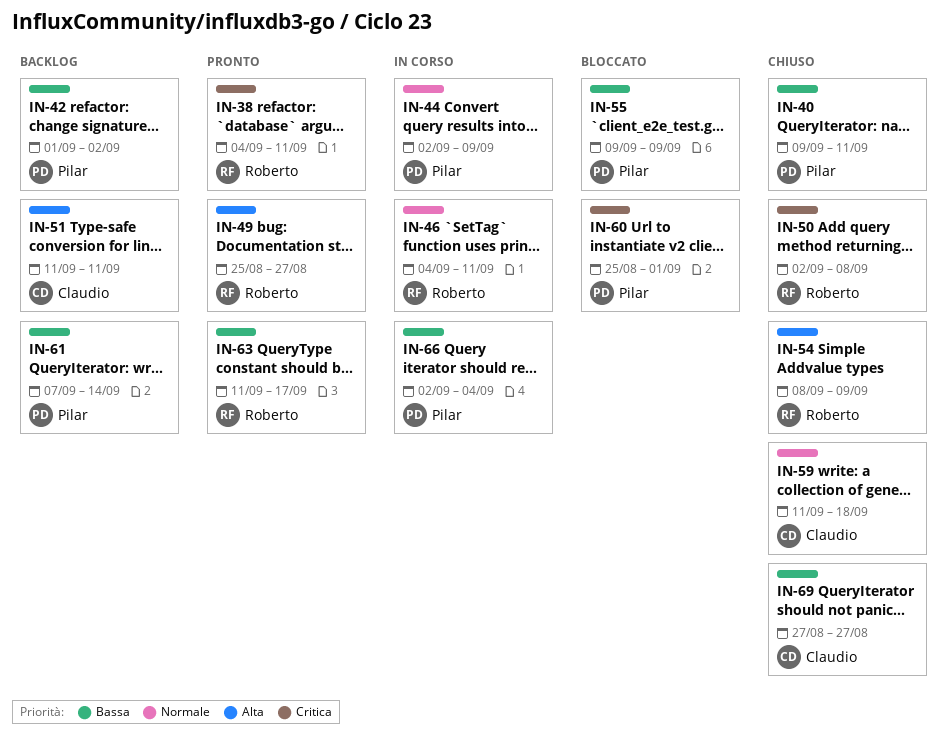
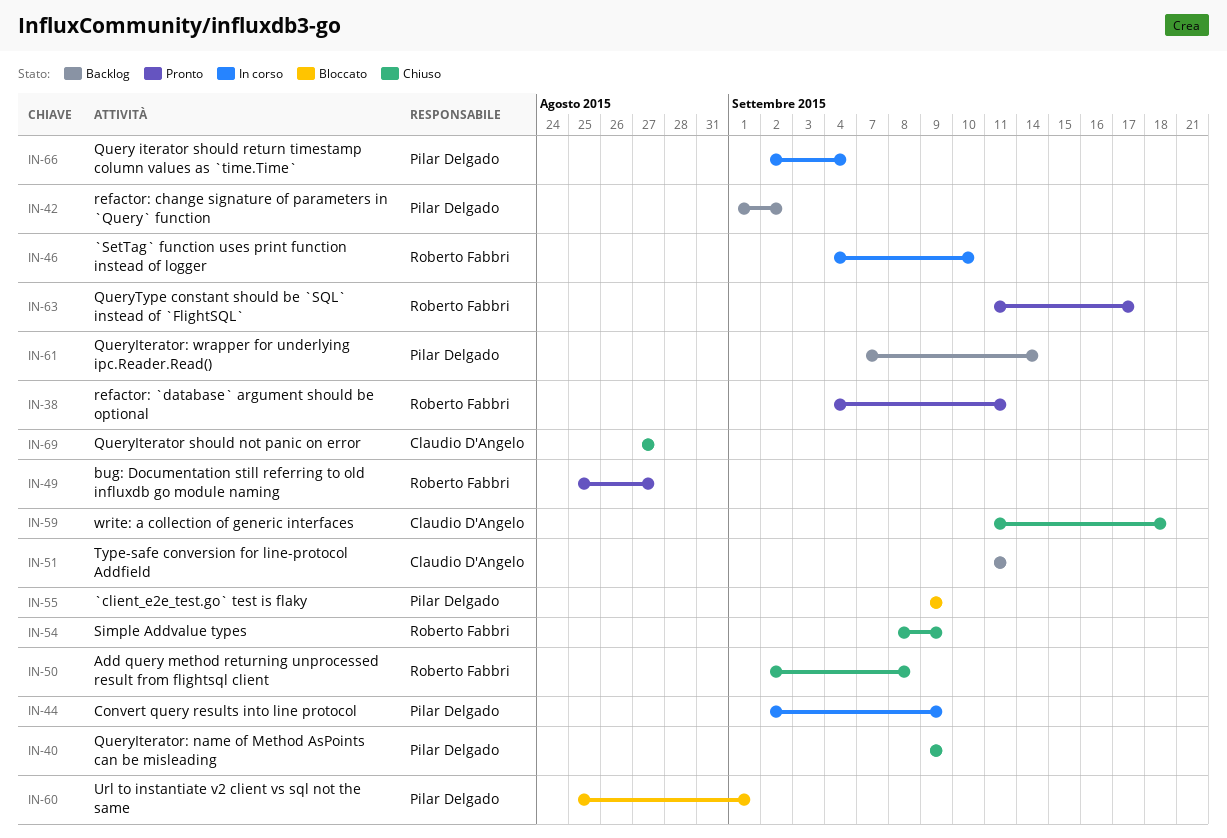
IN-40, due: Sep 11 -> Sep 9
IN-46, due: Sep 11 -> Sep 10

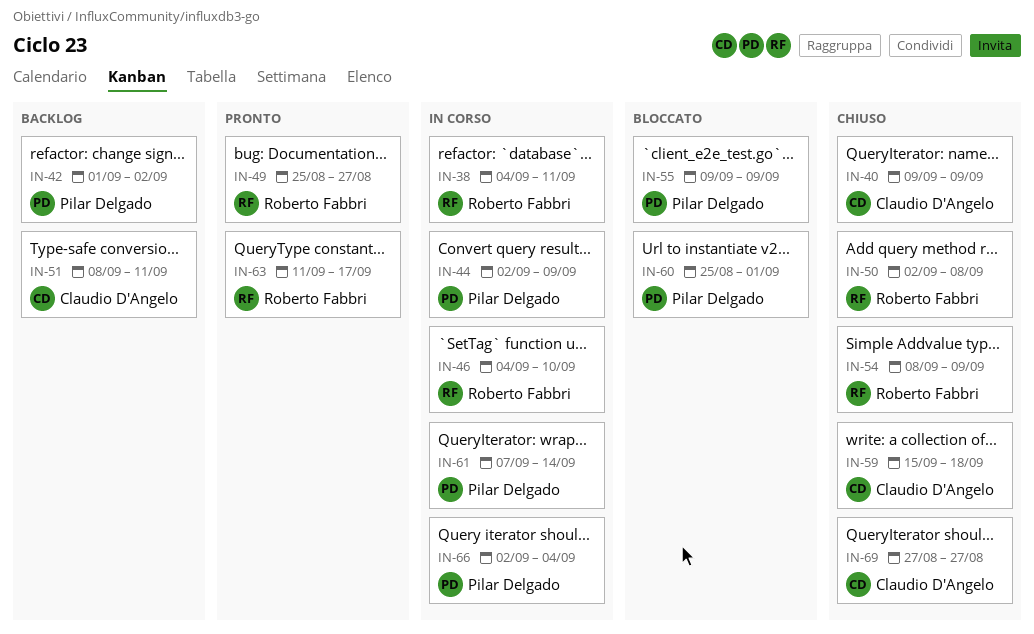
IN-38, status: Pronto -> In corso
IN-40, owner: Pilar Delgado -> Claudio D'Angelo
IN-51, start: Sep 11 -> Sep 8
IN-59, start: Sep 11 -> Sep 15
IN-61, status: Backlog -> In corso

